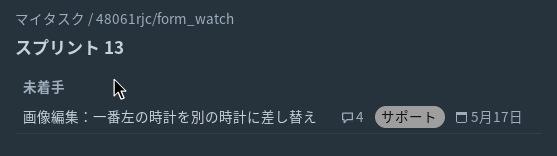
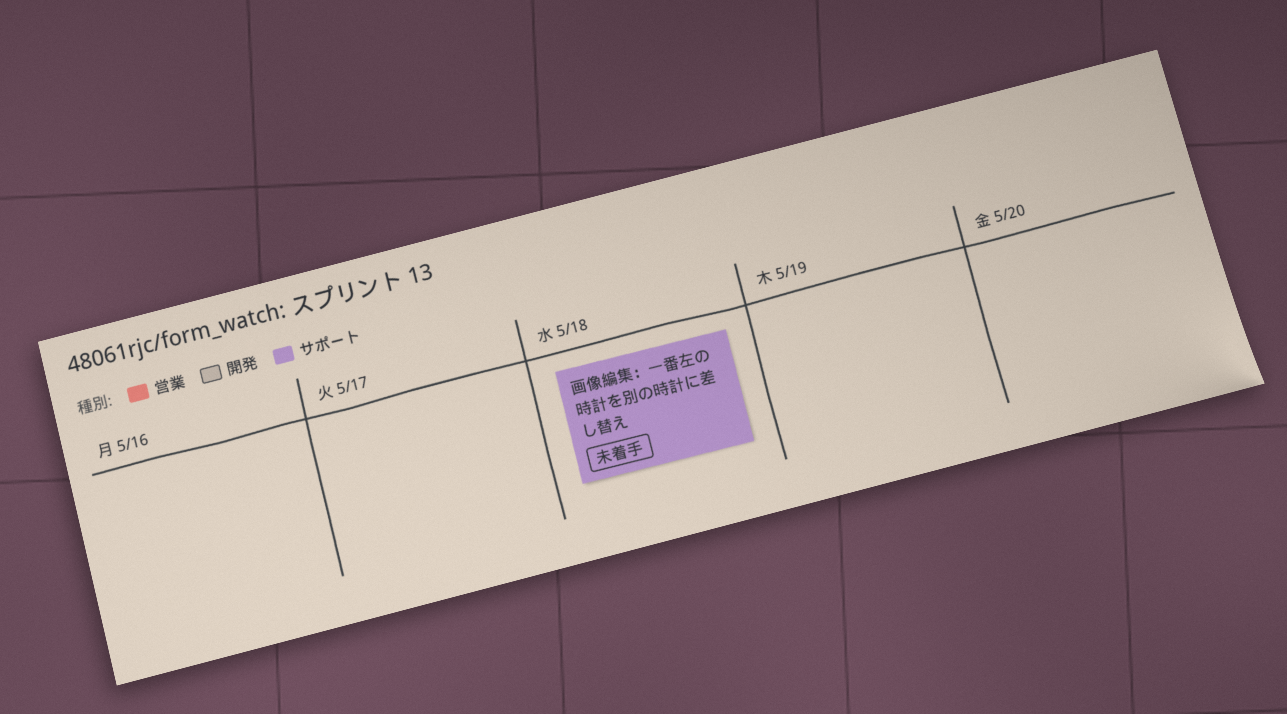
画像編集：一番左の時計を別の時計に差し替え, due: May 17 -> May 18

